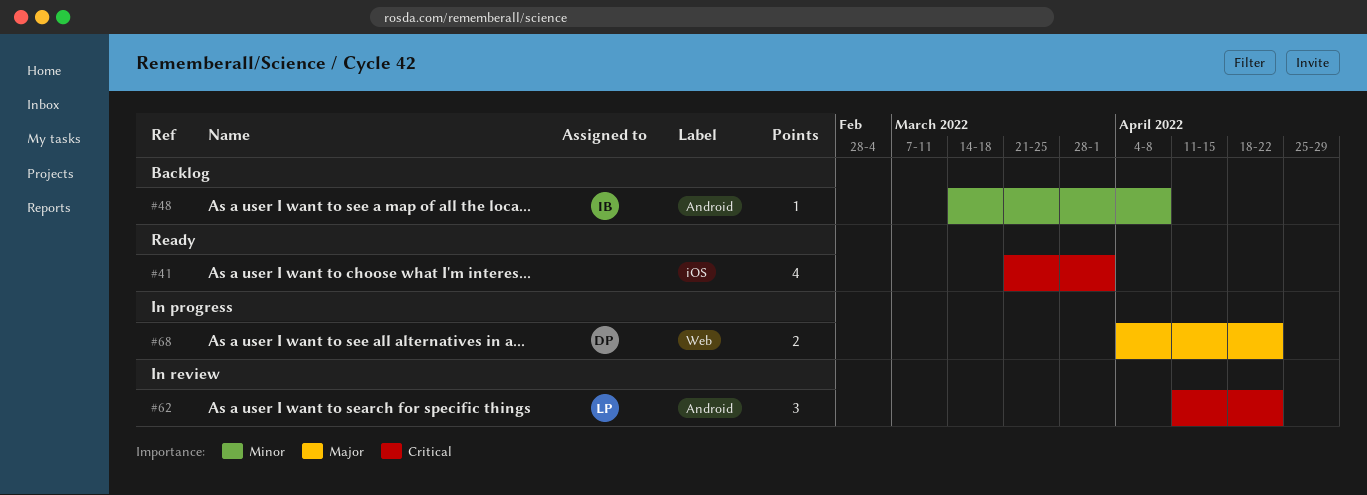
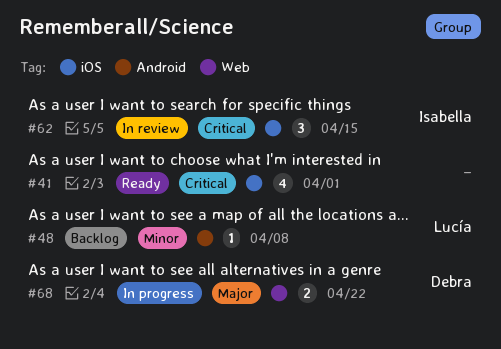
#48, owner: Isabella -> Lucía
#62, owner: Lucía -> Isabella
#62, label: Android -> iOS
#62, due: Apr 22 -> Apr 15

